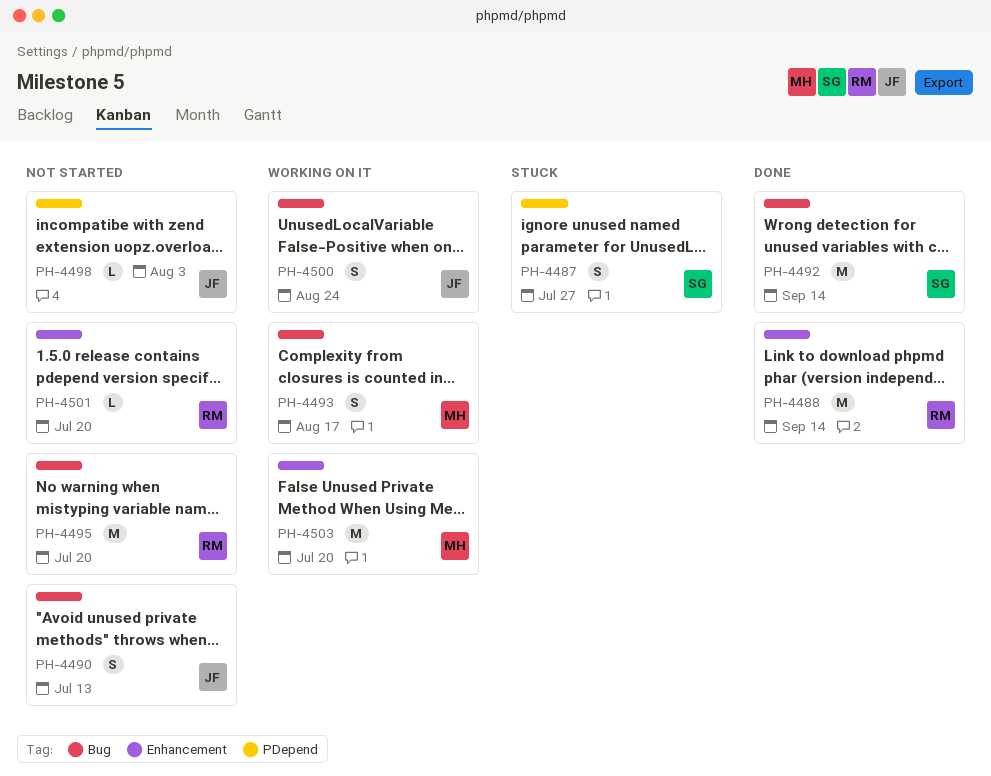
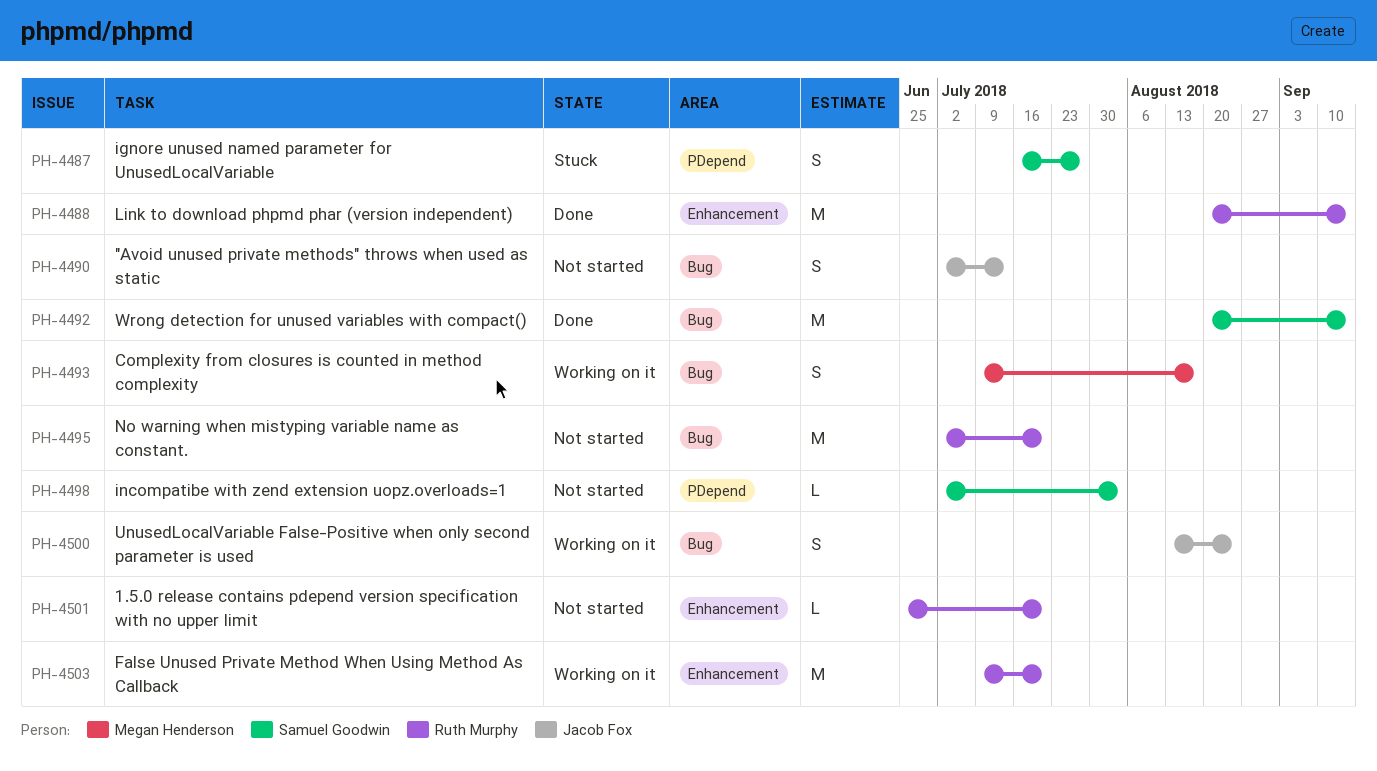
PH-4498, owner: Jacob Fox -> Samuel Goodwin
PH-4503, owner: Megan Henderson -> Ruth Murphy

